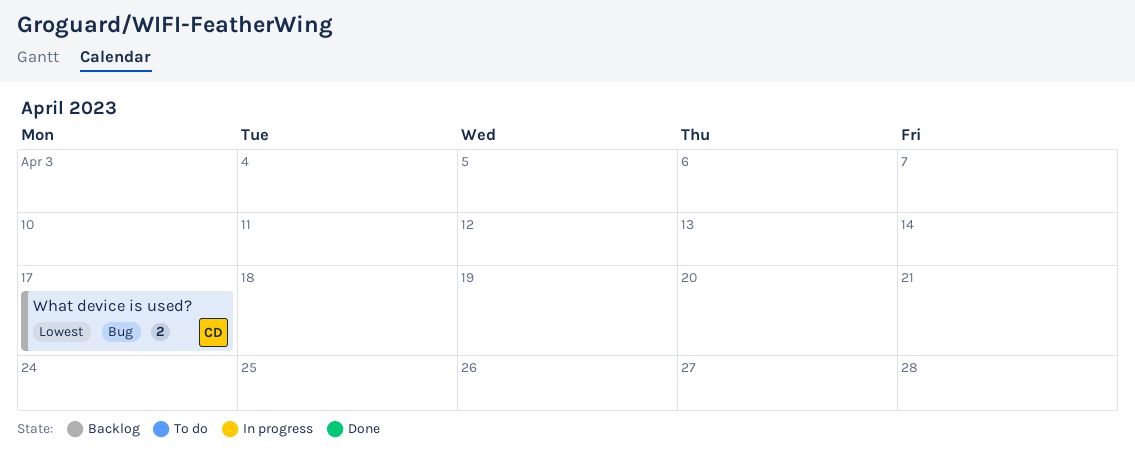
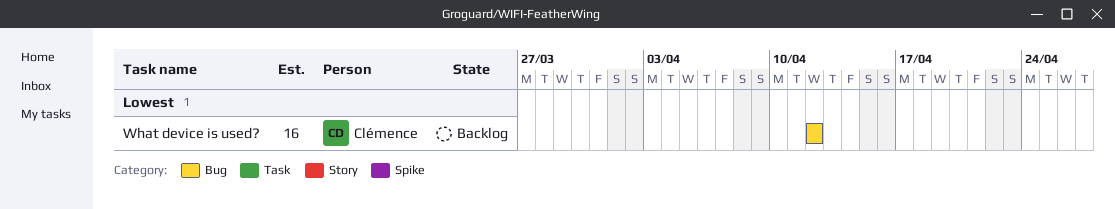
What device is used?, estimate: 2 -> 16
What device is used?, due: Apr 17 -> Apr 12

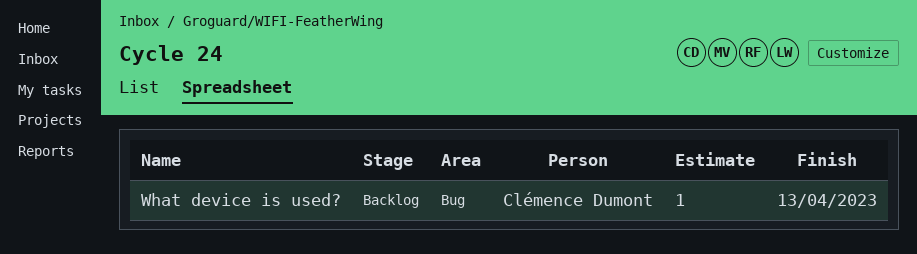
What device is used?, estimate: 16 -> 1
What device is used?, due: Apr 12 -> Apr 13

